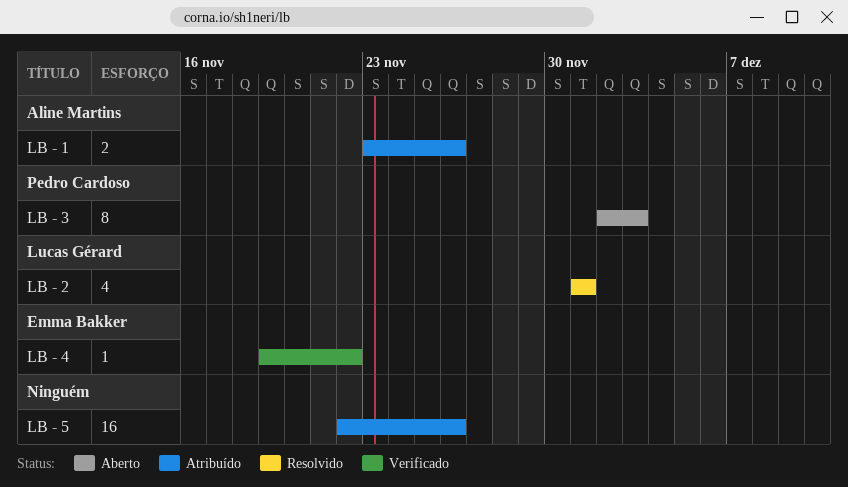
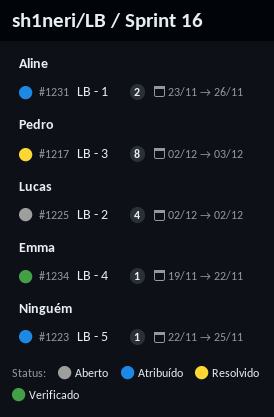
LB - 2, status: Resolvido -> Aberto
LB - 2, start: Dec 1 -> Dec 2
LB - 2, due: Dec 1 -> Dec 2
LB - 3, status: Aberto -> Resolvido
LB - 5, estimate: 16 -> 1
LB - 5, due: Nov 26 -> Nov 25

